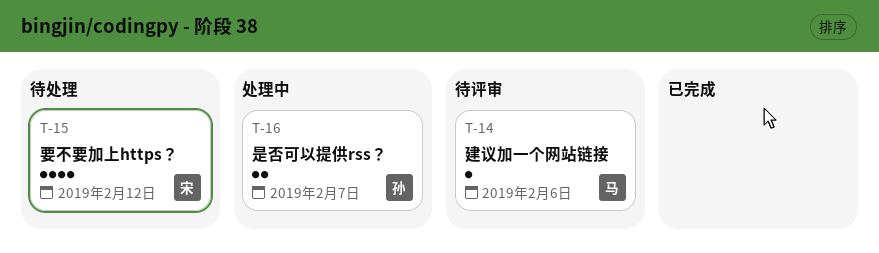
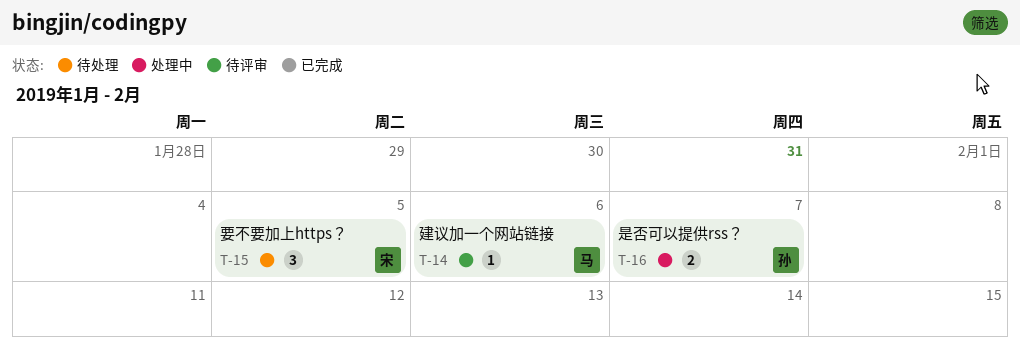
T-15, estimate: 4 -> 3
T-15, due: Feb 12 -> Feb 5

